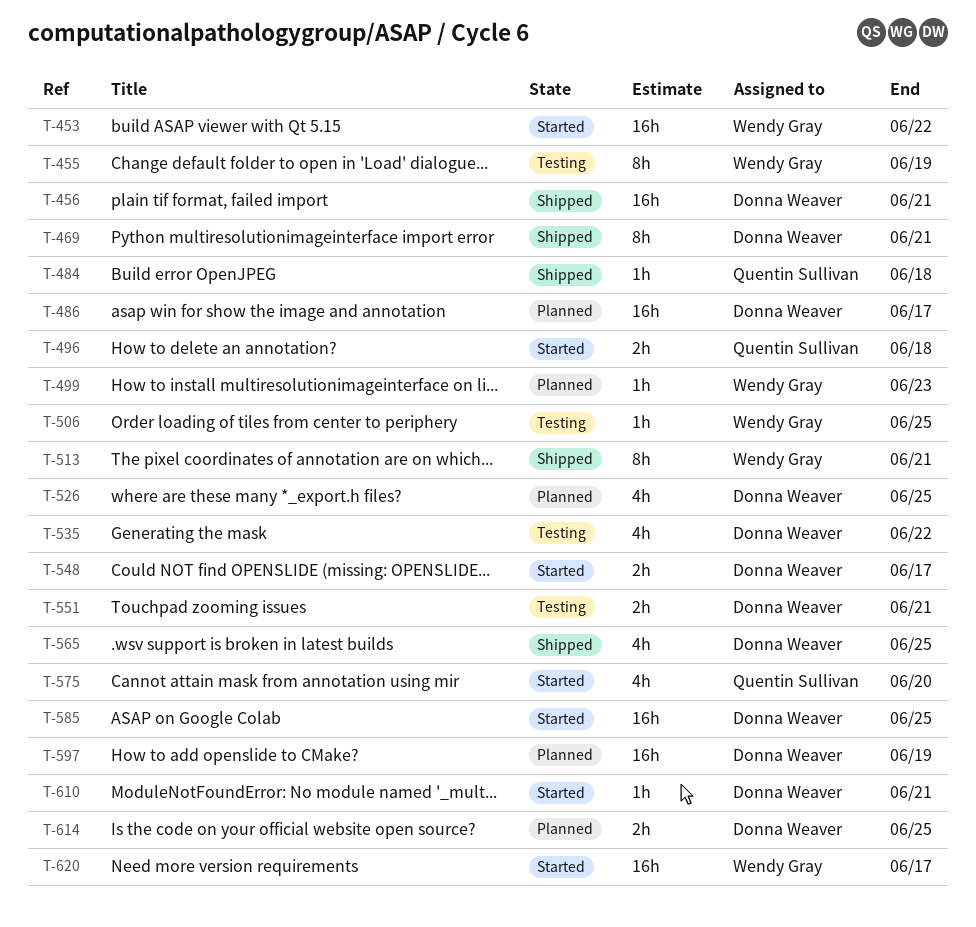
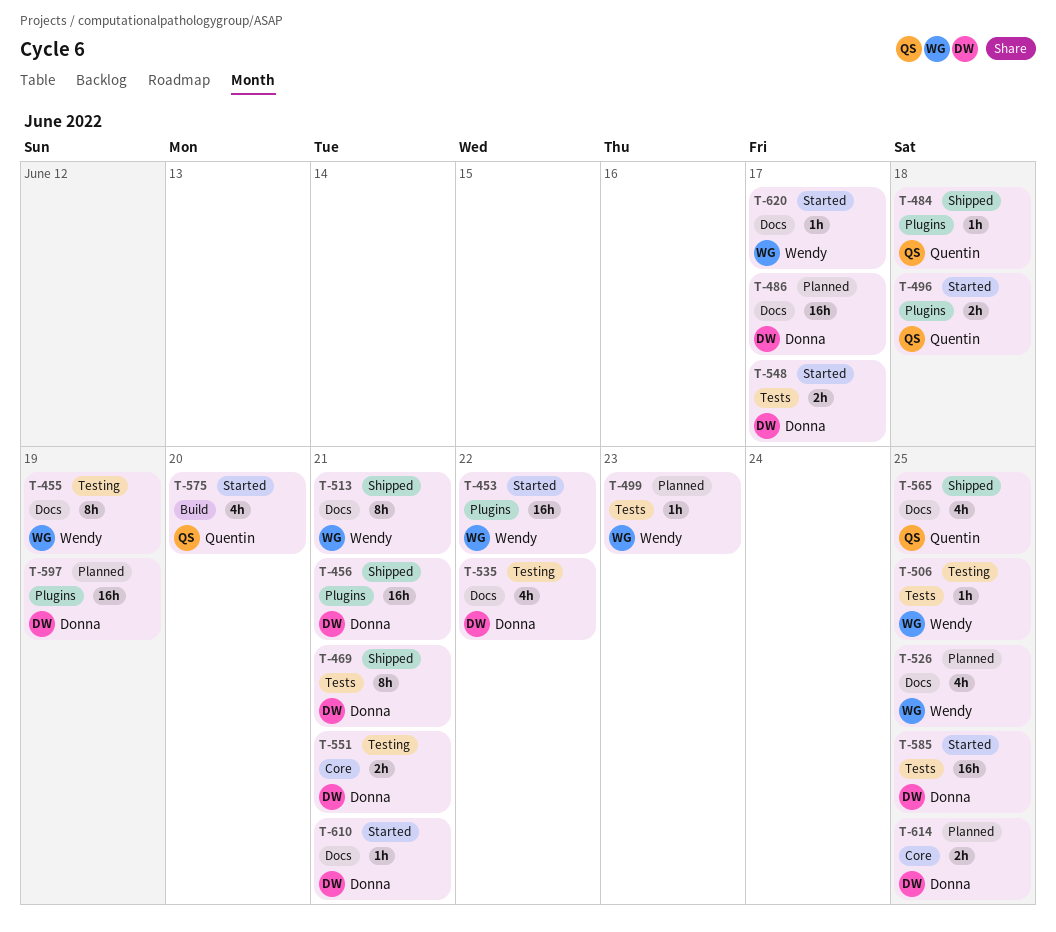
T-526, owner: Donna Weaver -> Wendy Gray
T-565, owner: Donna Weaver -> Quentin Sullivan
T-620, estimate: 16h -> 1h

